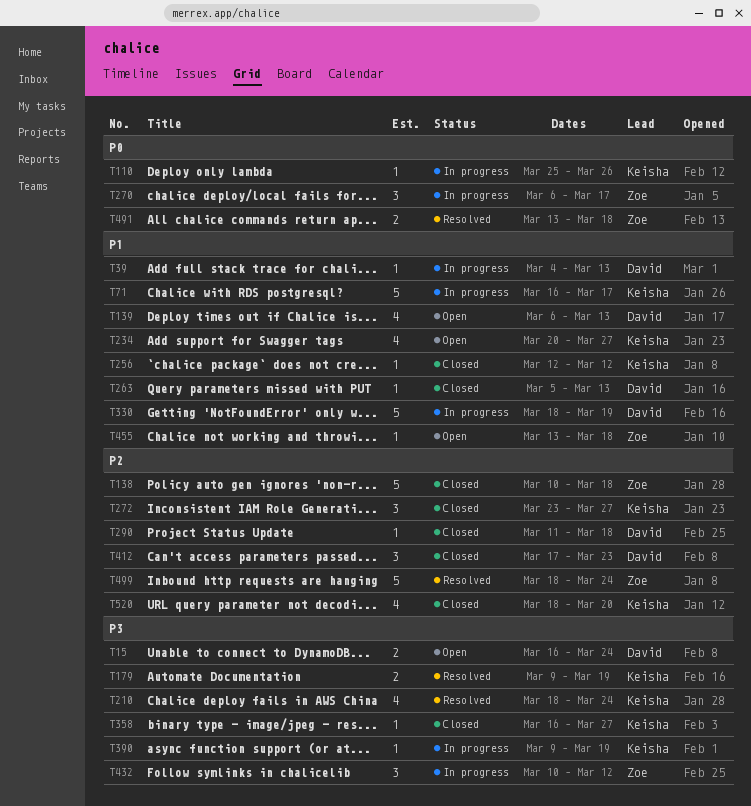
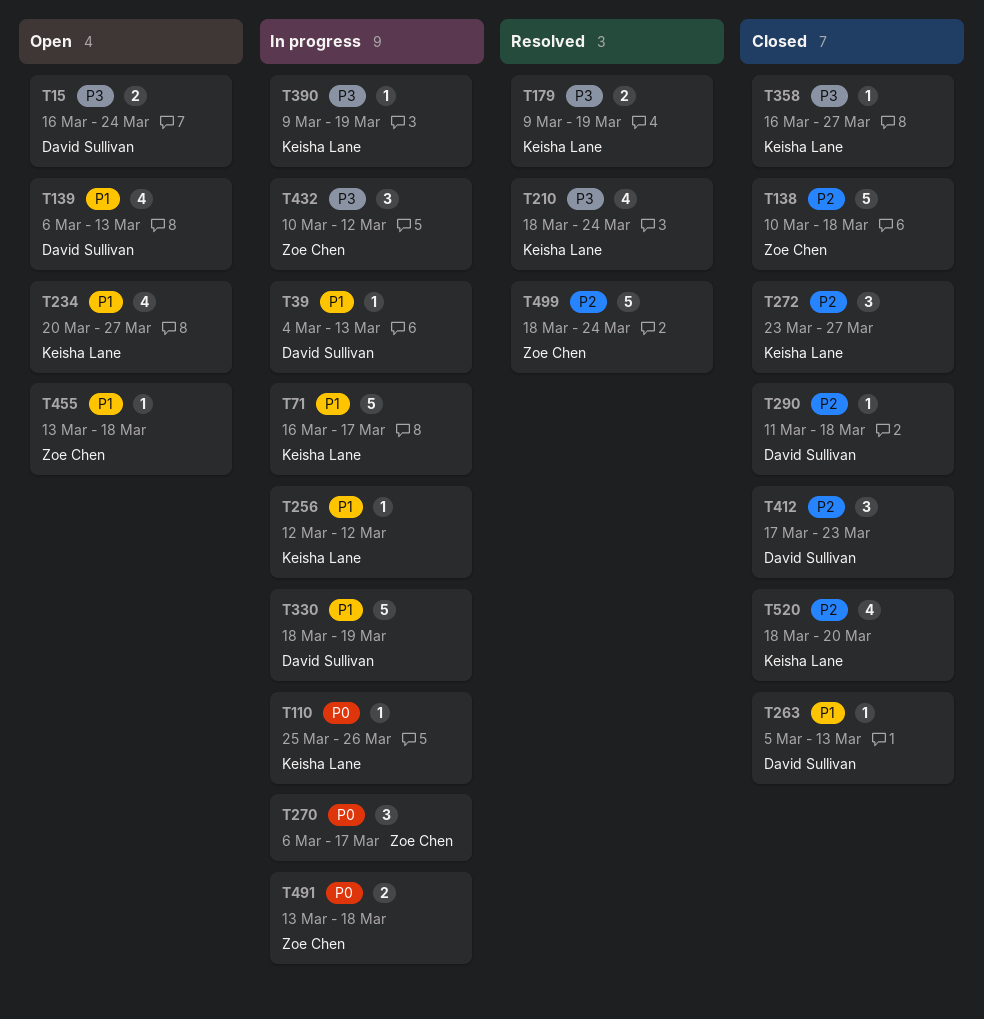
T256, status: Closed -> In progress
T491, status: Resolved -> In progress

